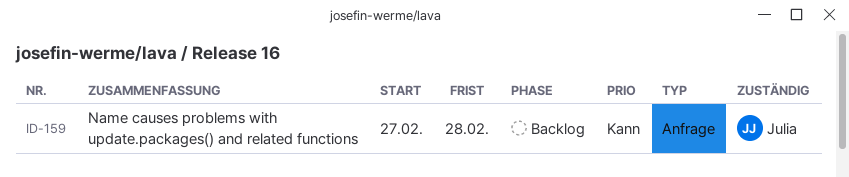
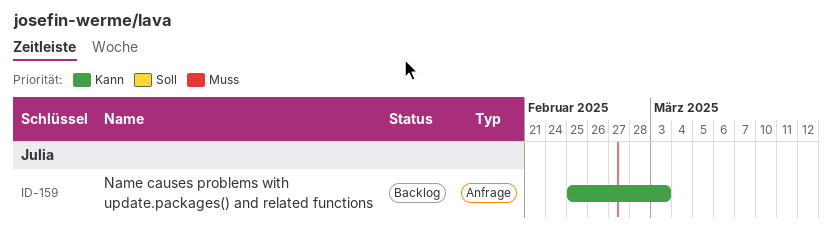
ID-159, start: Feb 27 -> Feb 25
ID-159, due: Feb 28 -> Mar 3

